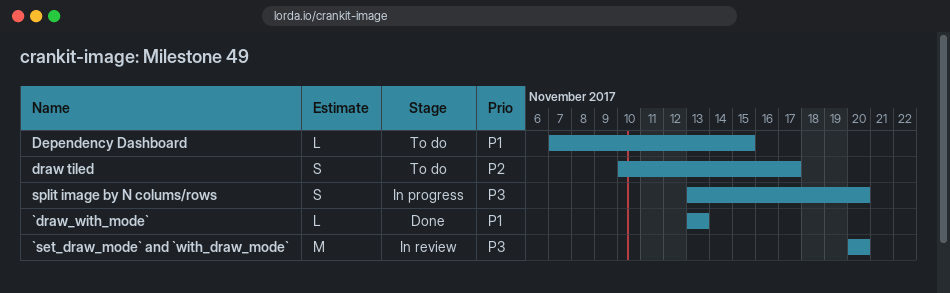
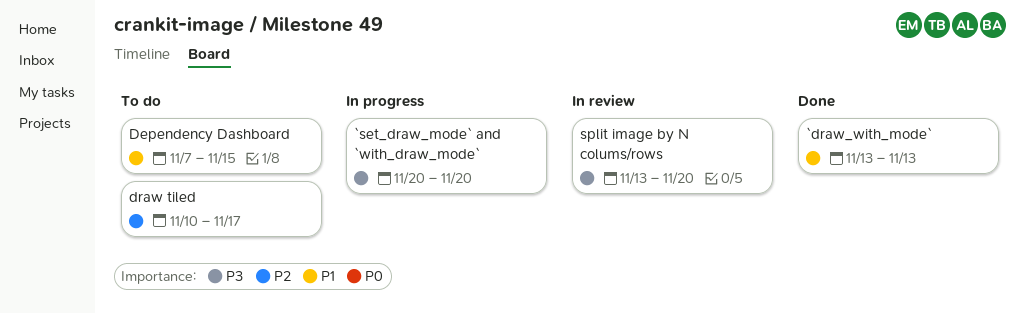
`set_draw_mode` and `with_draw_mode`, status: In review -> In progress
split image by N colums/rows, status: In progress -> In review

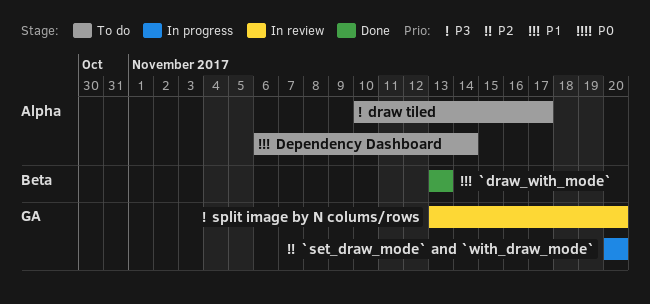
`set_draw_mode` and `with_draw_mode`, priority: P3 -> P2
Dependency Dashboard, start: Nov 7 -> Nov 6
Dependency Dashboard, due: Nov 15 -> Nov 14
draw tiled, priority: P2 -> P3

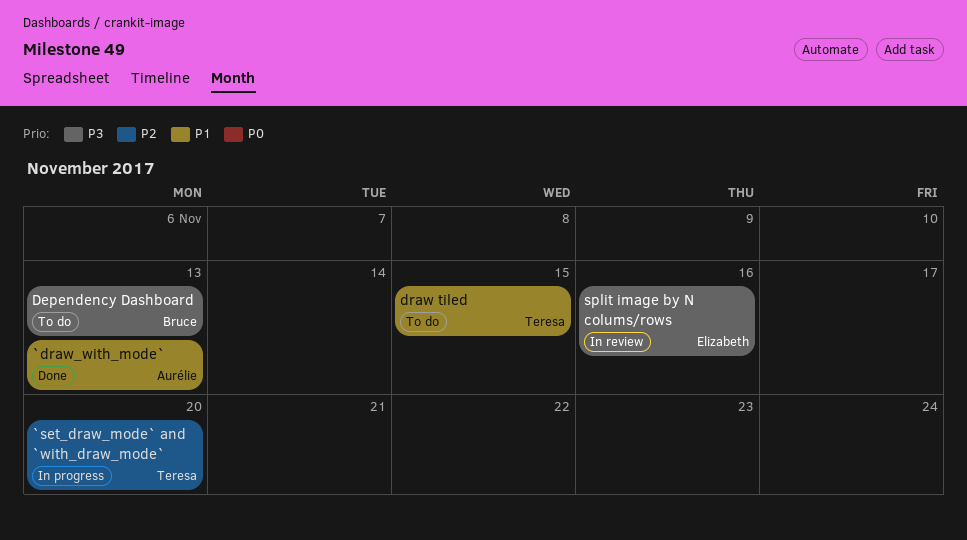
Dependency Dashboard, priority: P1 -> P3
Dependency Dashboard, due: Nov 14 -> Nov 13
draw tiled, priority: P3 -> P1
draw tiled, due: Nov 17 -> Nov 15
split image by N colums/rows, due: Nov 20 -> Nov 16

